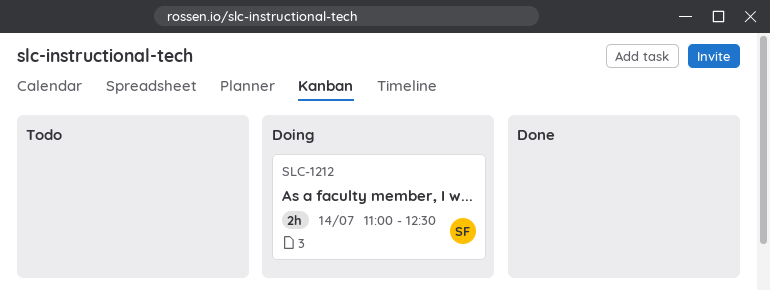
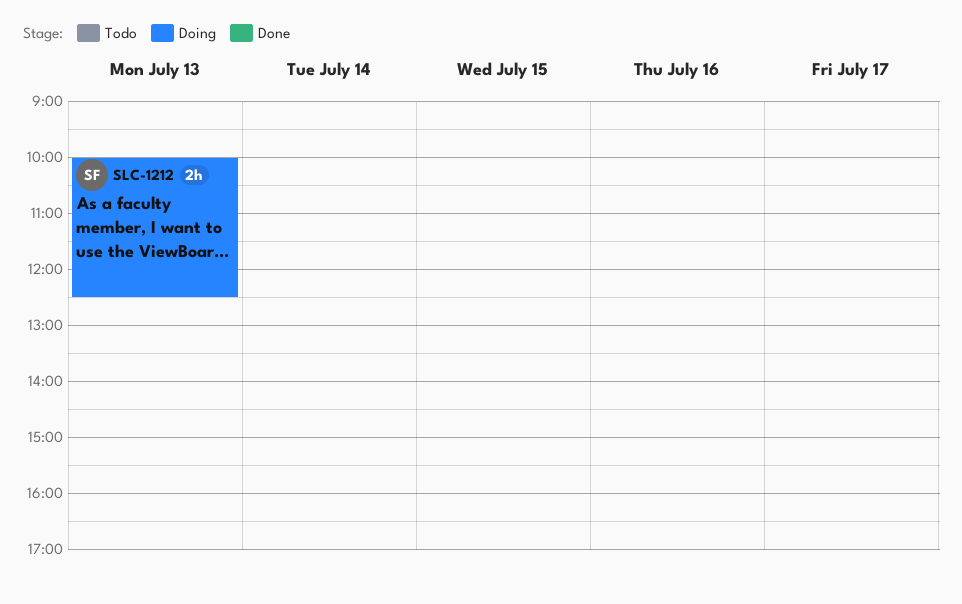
SLC-1212, day: Jul 14 -> Jul 13
SLC-1212, begins: 11:00 -> 10:00

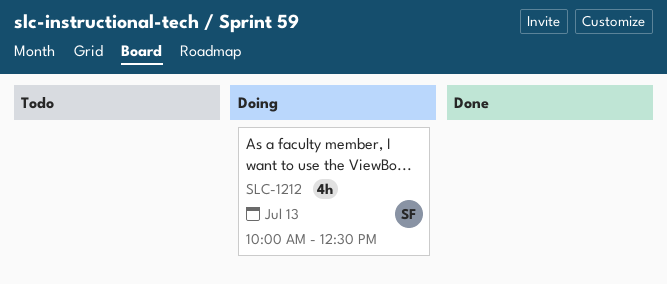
SLC-1212, estimate: 2h -> 4h

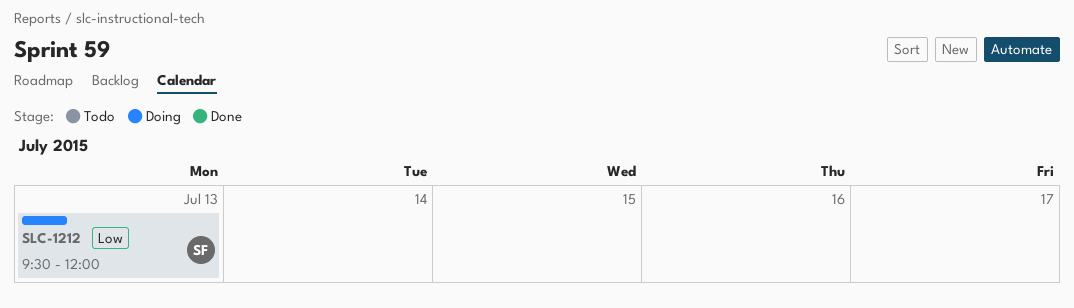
SLC-1212, begins: 10:00 -> 09:30
SLC-1212, ends: 12:30 -> 12:00

